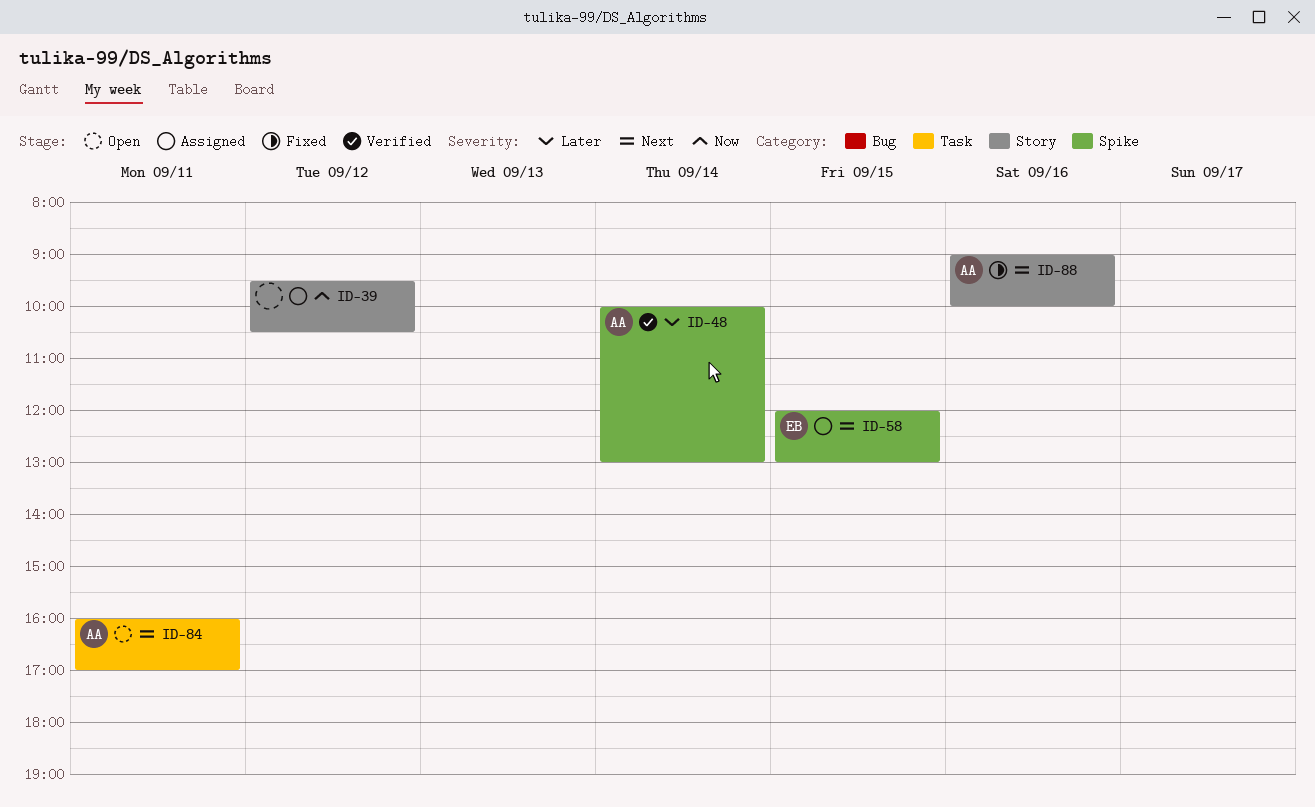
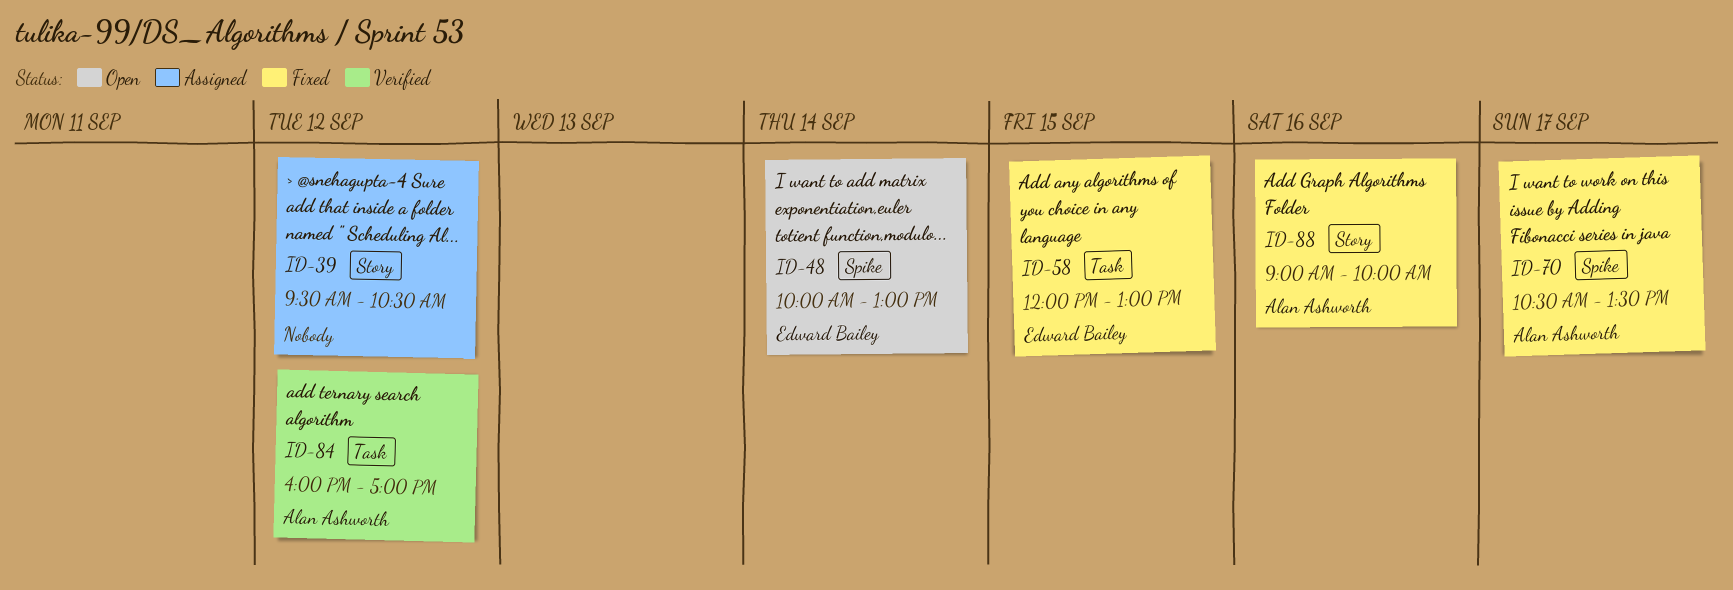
ID-48, status: Verified -> Open
ID-48, owner: Alan Ashworth -> Edward Bailey
ID-58, status: Assigned -> Fixed
ID-58, label: Spike -> Task
ID-70: none -> present
ID-84, status: Open -> Verified
ID-84, day: Sep 11 -> Sep 12

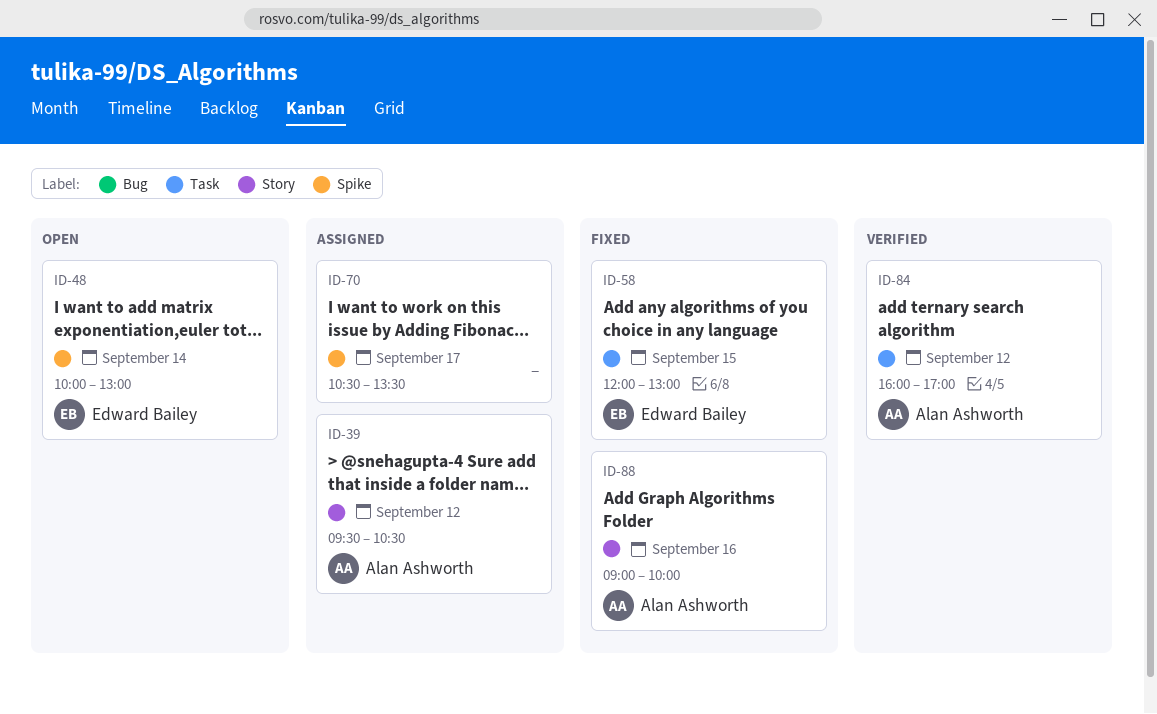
ID-39, owner: none -> Alan Ashworth
ID-70, status: Fixed -> Assigned
ID-70, owner: Alan Ashworth -> none

